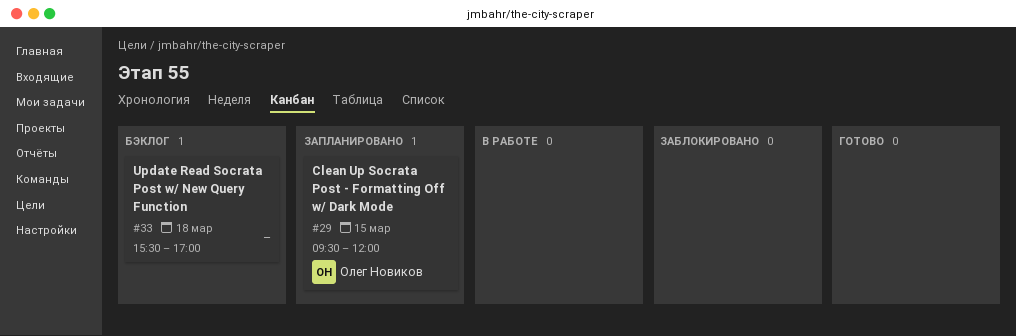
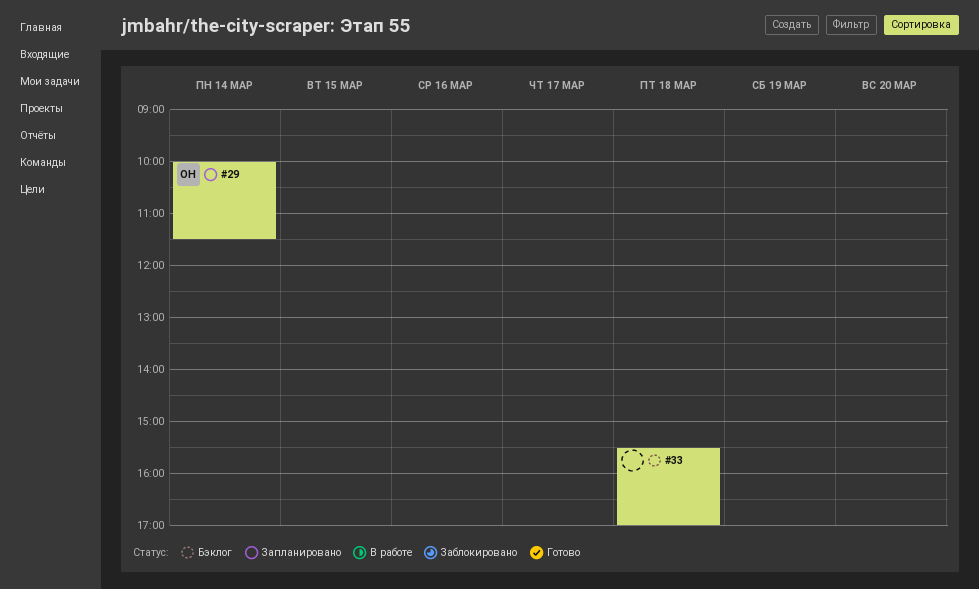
#29, day: Mar 15 -> Mar 14
#29, begins: 09:30 -> 10:00
#29, ends: 12:00 -> 11:30

